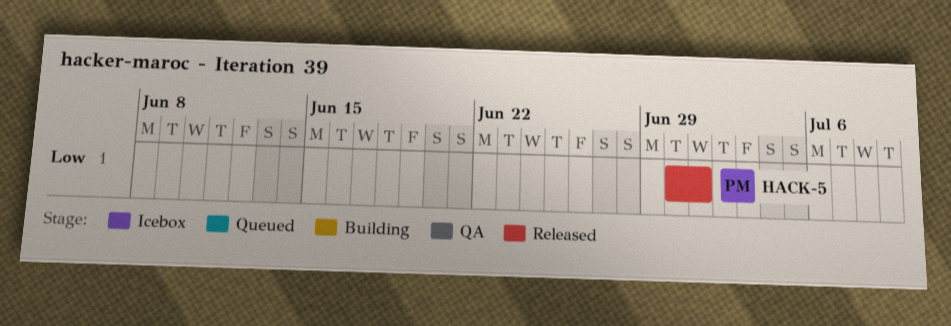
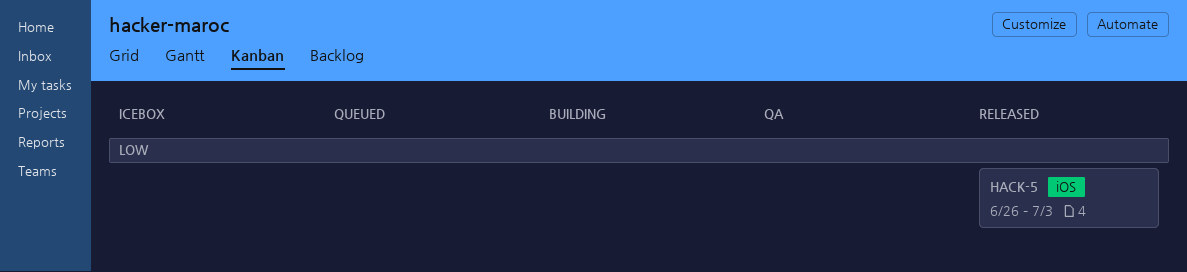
HACK-5, start: Jun 30 -> Jun 26
HACK-5, due: Jul 1 -> Jul 3

